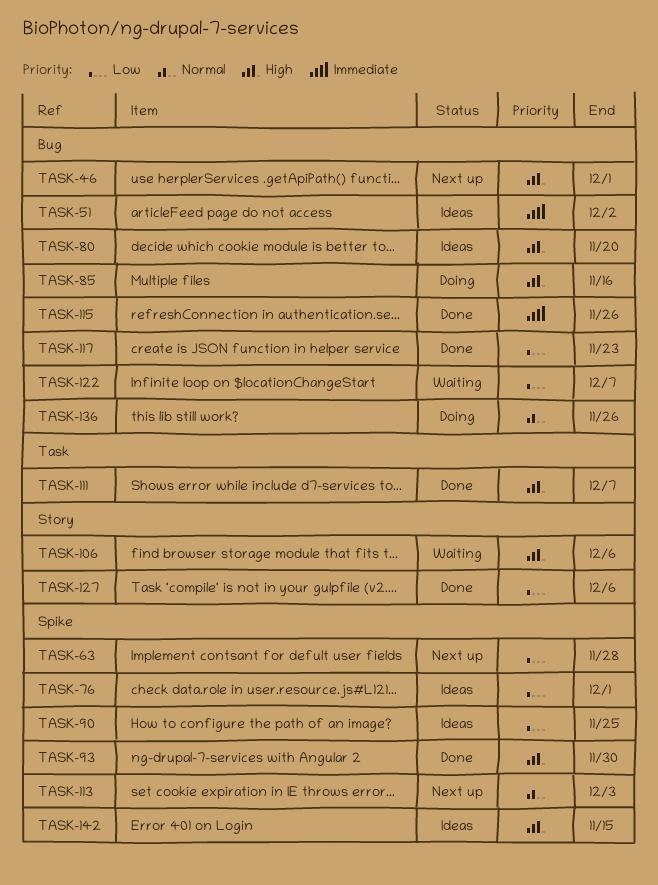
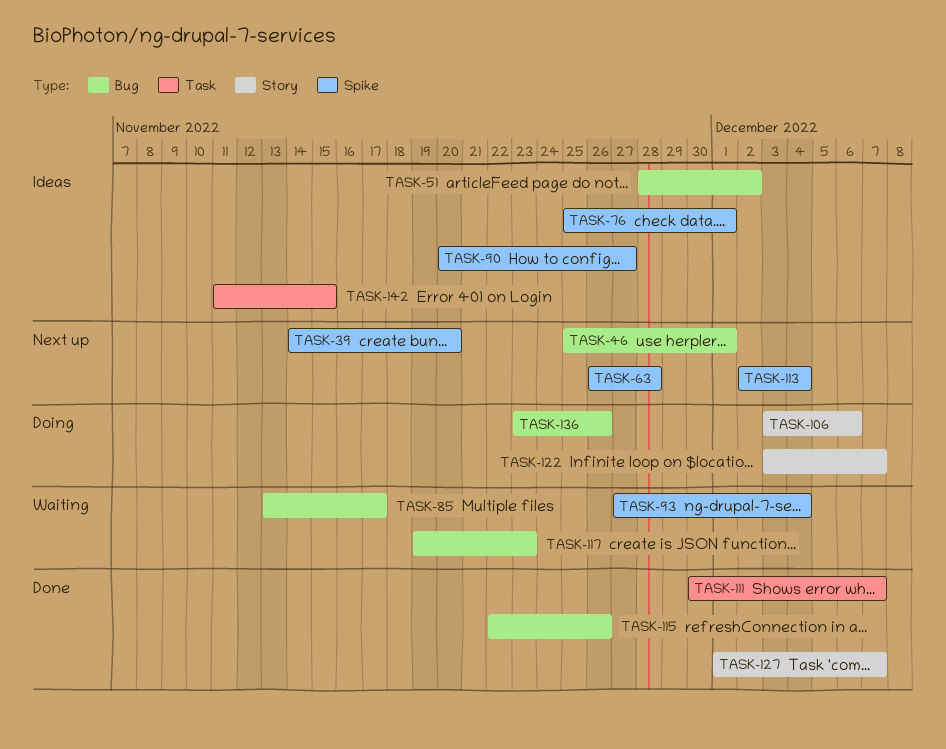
TASK-39: none -> present
TASK-80: present -> none
TASK-85, status: Doing -> Waiting
TASK-85, due: Nov 16 -> Nov 17
TASK-90, due: Nov 25 -> Nov 27
TASK-93, status: Done -> Waiting
TASK-93, due: Nov 30 -> Dec 4
TASK-106, status: Waiting -> Doing
TASK-113, due: Dec 3 -> Dec 4
TASK-117, status: Done -> Waiting
TASK-122, status: Waiting -> Doing
TASK-122, label: Bug -> Story
TASK-127, due: Dec 6 -> Dec 7
TASK-142, label: Spike -> Task

